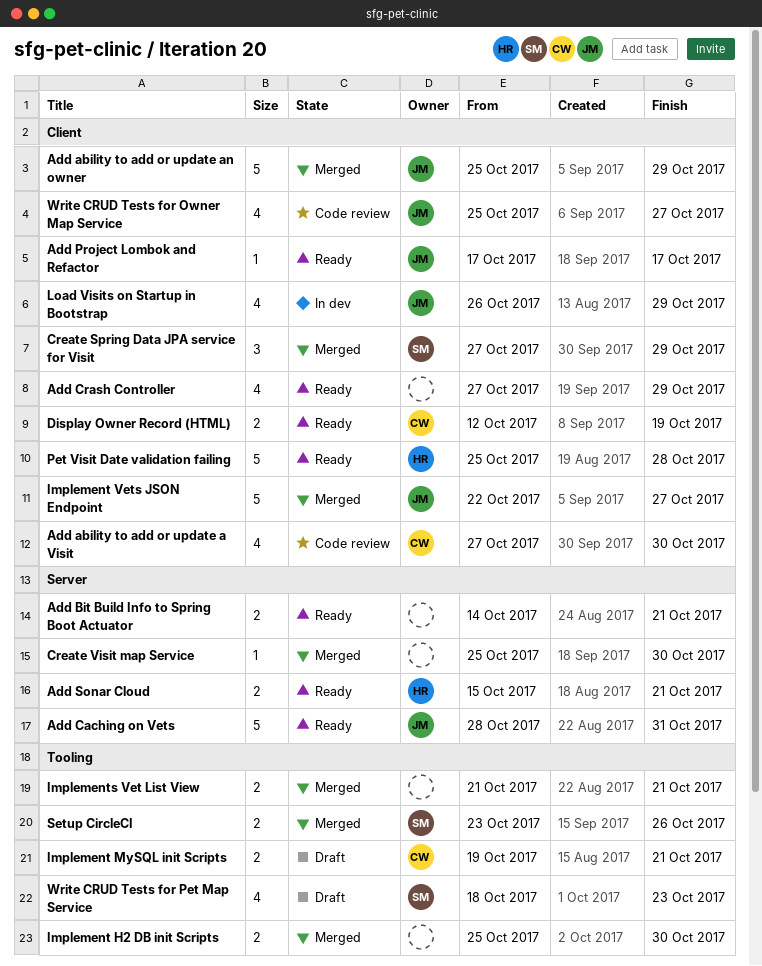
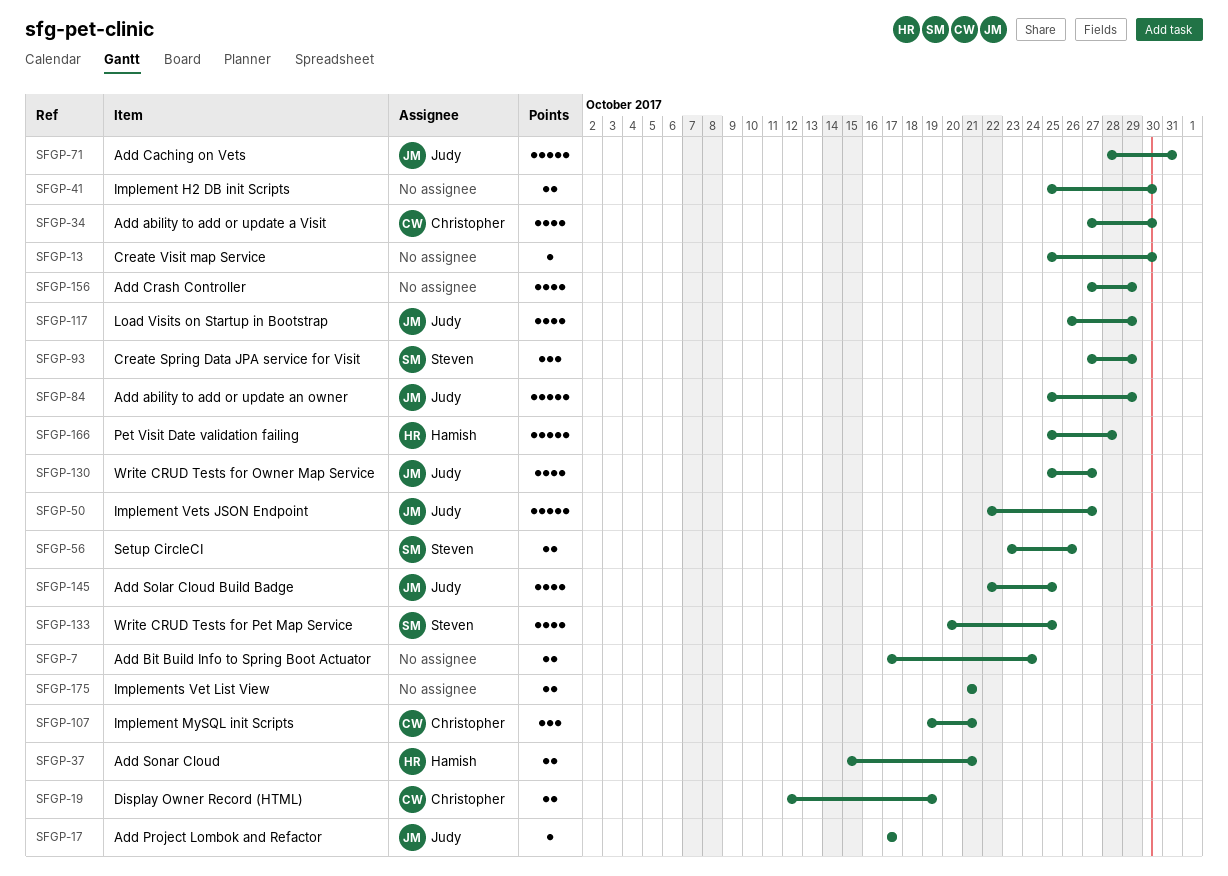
Add Bit Build Info to Spring Boot Actuator, start: Oct 14 -> Oct 17
Add Bit Build Info to Spring Boot Actuator, due: Oct 21 -> Oct 24
Add Solar Cloud Build Badge: none -> present
Implement MySQL init Scripts, estimate: 2 -> 3
Write CRUD Tests for Pet Map Service, start: Oct 18 -> Oct 20
Write CRUD Tests for Pet Map Service, due: Oct 23 -> Oct 25

